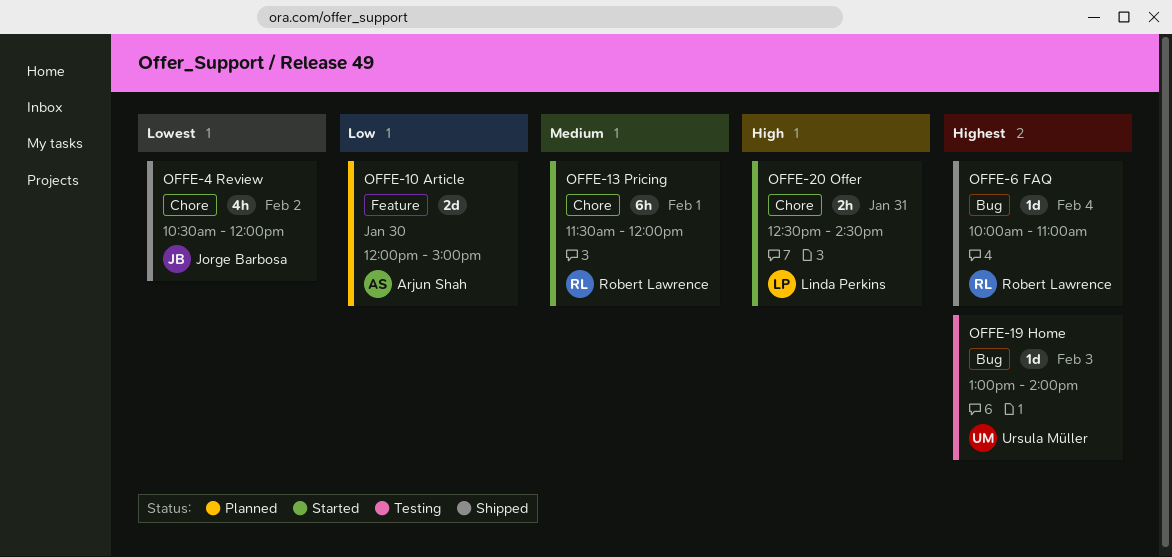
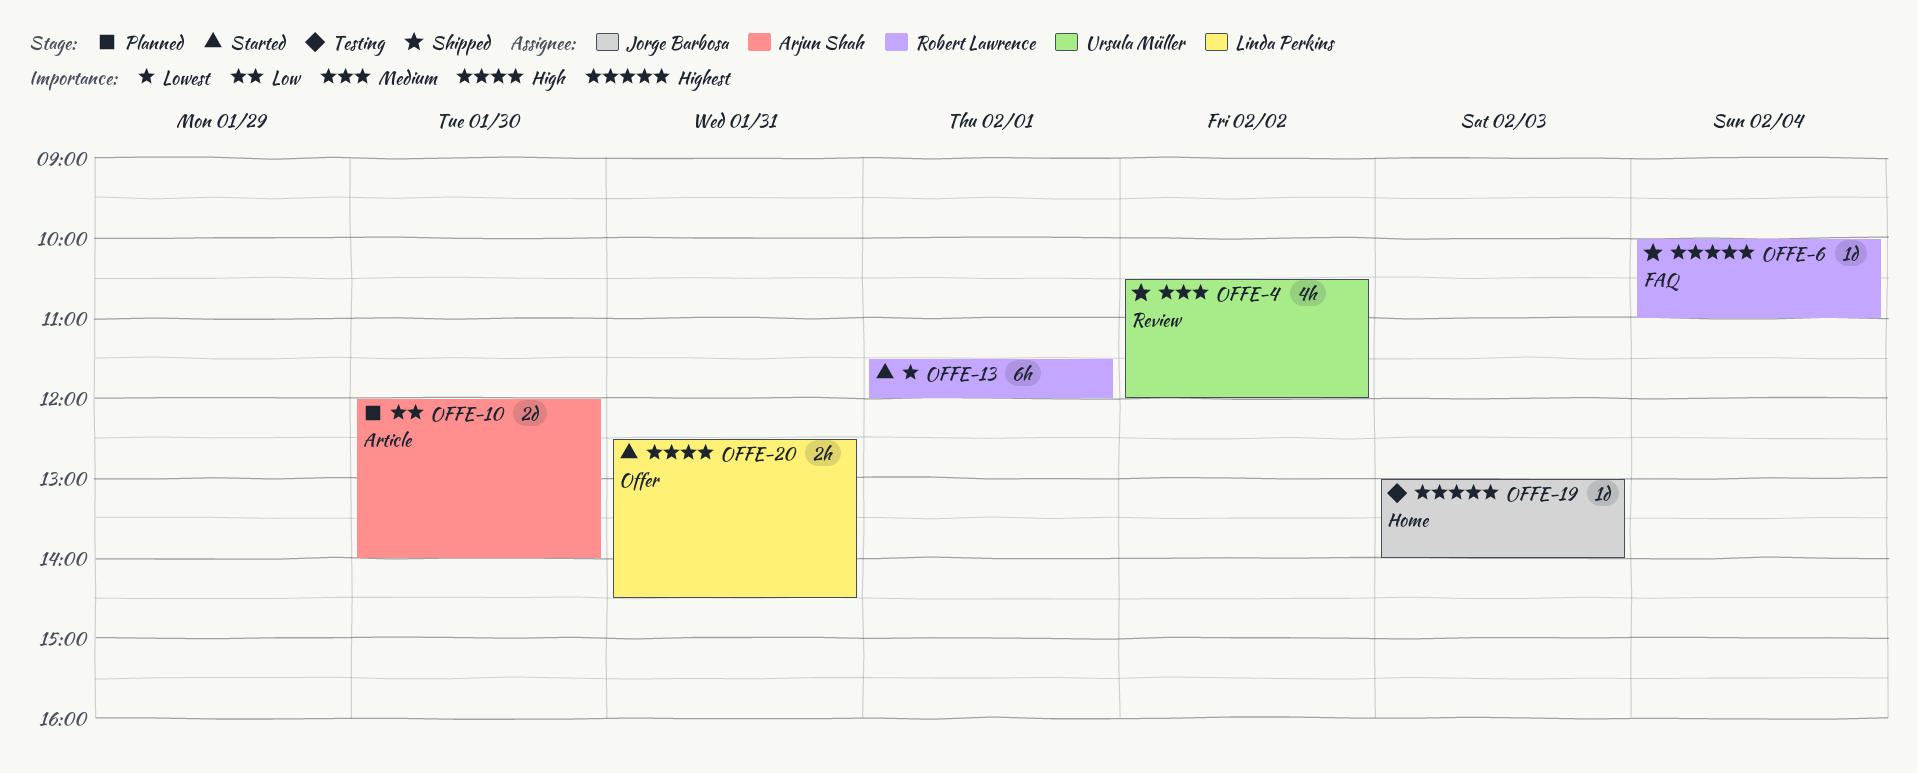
OFFE-4, owner: Jorge Barbosa -> Ursula Müller
OFFE-4, priority: Lowest -> Medium
OFFE-10, ends: 15:00 -> 14:00
OFFE-13, priority: Medium -> Lowest
OFFE-19, owner: Ursula Müller -> Jorge Barbosa

